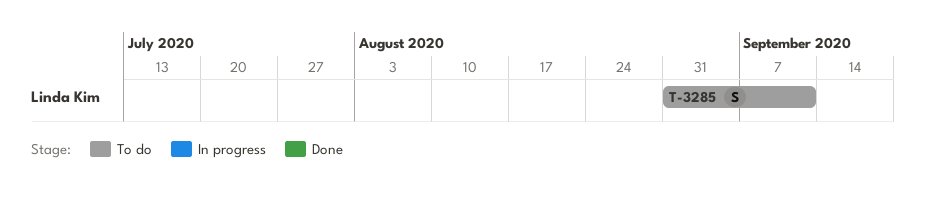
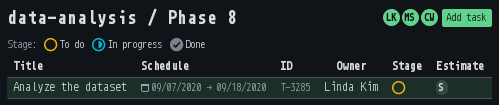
T-3285, start: Aug 31 -> Sep 7
T-3285, due: Sep 11 -> Sep 18

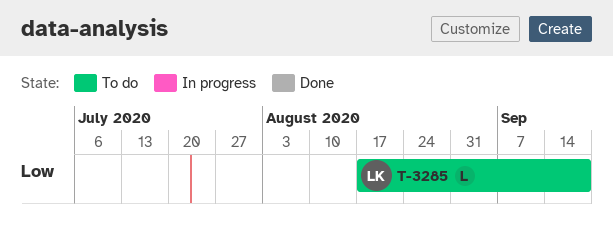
T-3285, estimate: S -> L
T-3285, start: Sep 7 -> Aug 17

